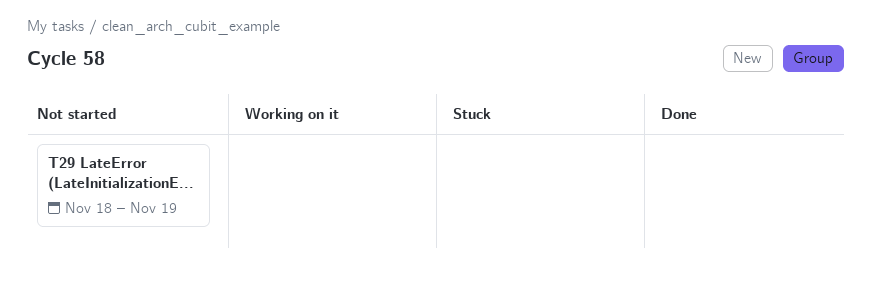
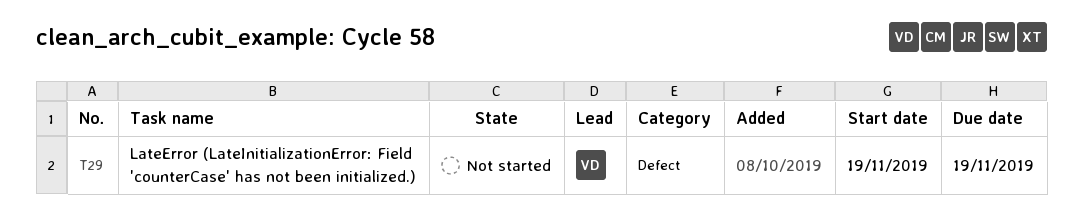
T29, start: Nov 18 -> Nov 19

